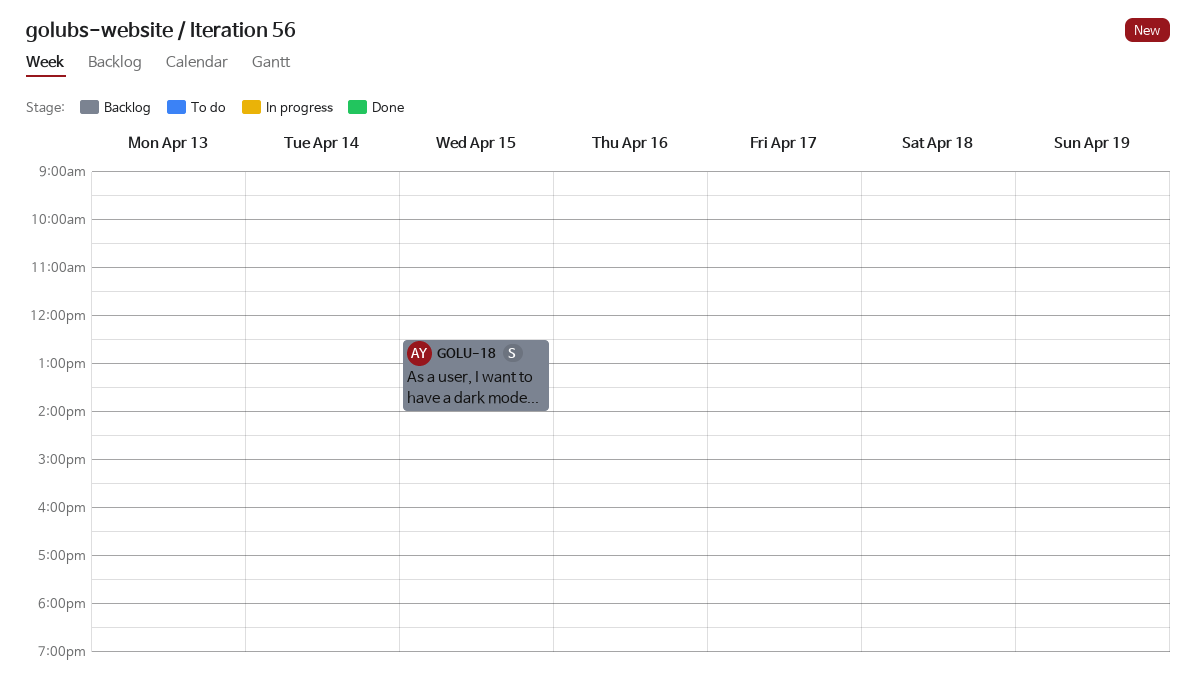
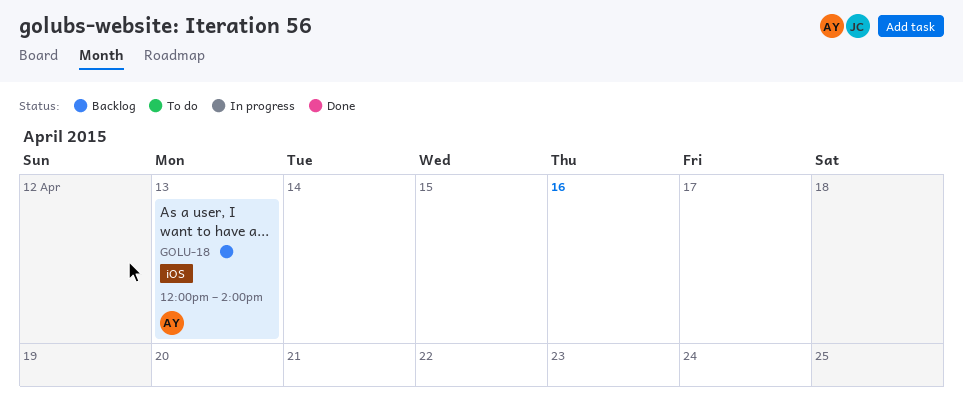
GOLU-18, day: Apr 15 -> Apr 13
GOLU-18, begins: 12:30 -> 12:00

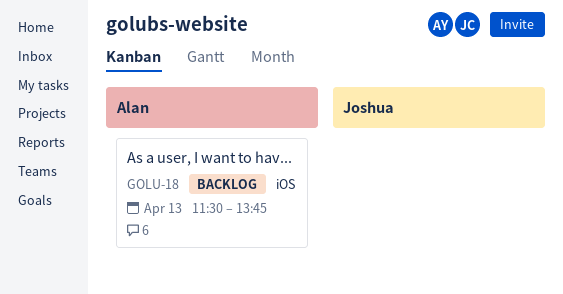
GOLU-18, begins: 12:00 -> 11:30
GOLU-18, ends: 14:00 -> 13:45

